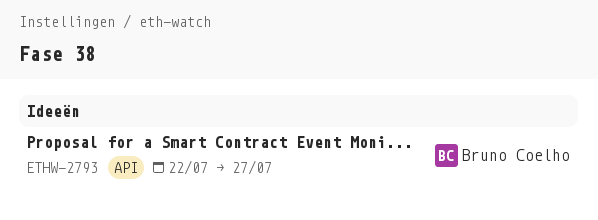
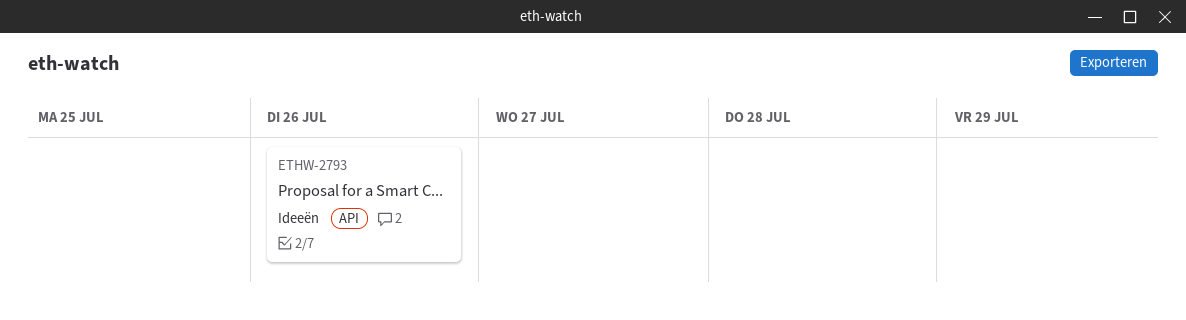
ETHW-2793, due: Jul 27 -> Jul 26

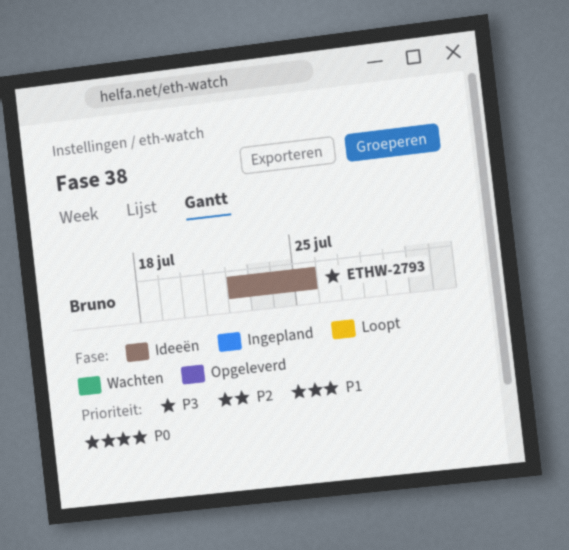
ETHW-2793, due: Jul 26 -> Jul 25

